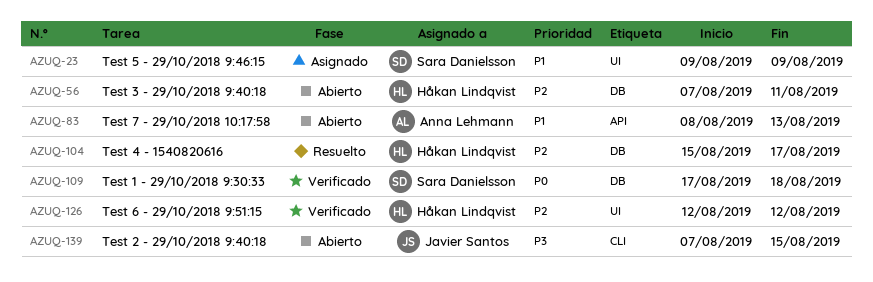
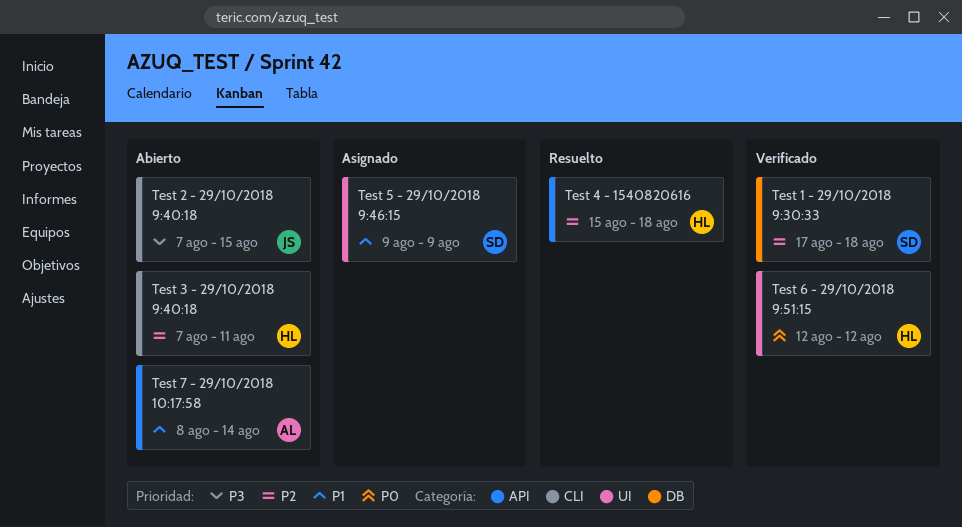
Test 1 - 29/10/2018 9:30:33, priority: P0 -> P2
Test 3 - 29/10/2018 9:40:18, label: DB -> CLI
Test 4 - 1540820616, label: DB -> API
Test 4 - 1540820616, due: Aug 17 -> Aug 18
Test 6 - 29/10/2018 9:51:15, priority: P2 -> P0
Test 7 - 29/10/2018 10:17:58, due: Aug 13 -> Aug 14

